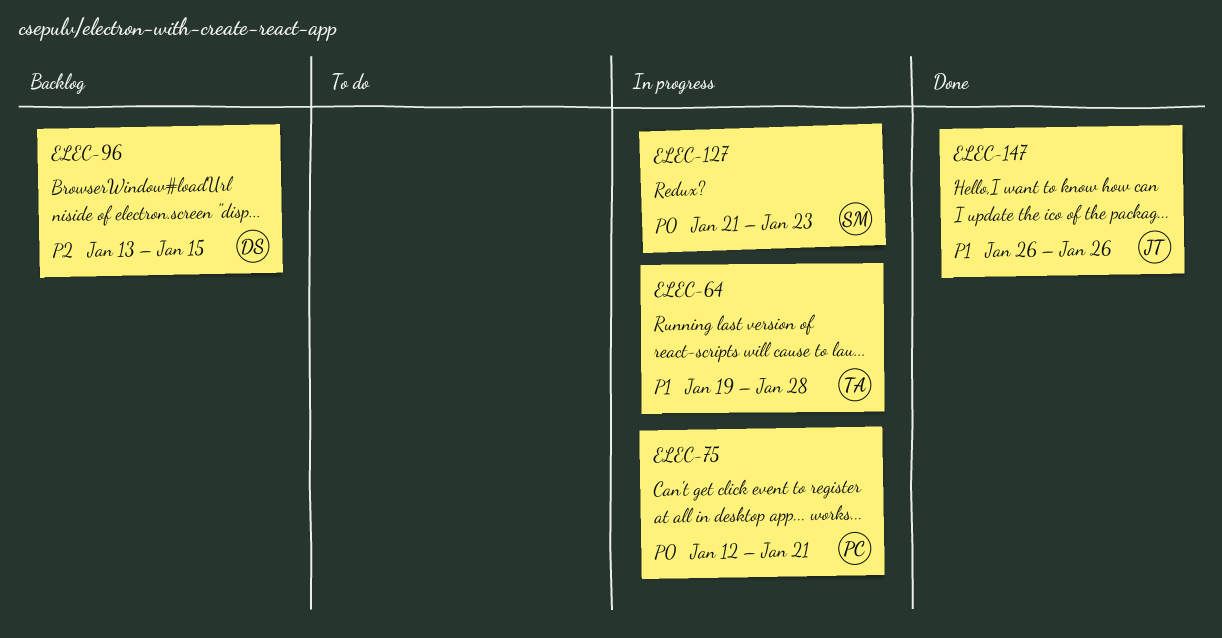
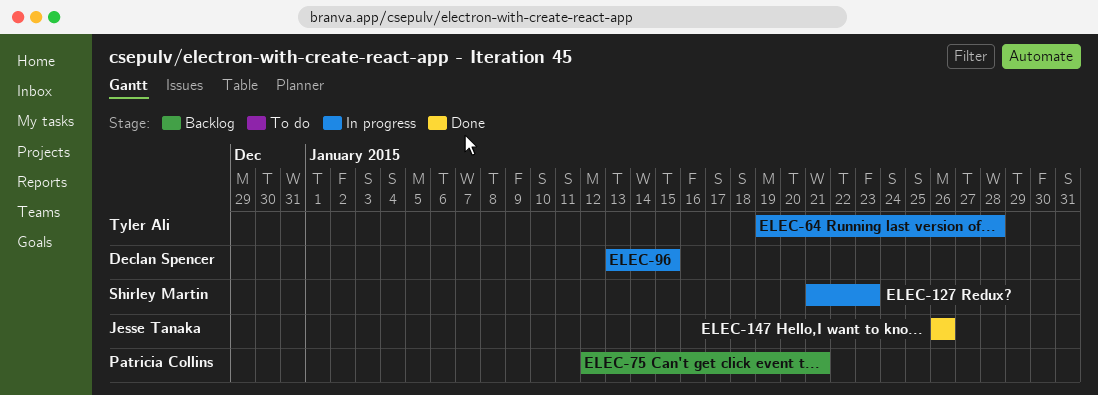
ELEC-75, status: In progress -> Backlog
ELEC-96, status: Backlog -> In progress

